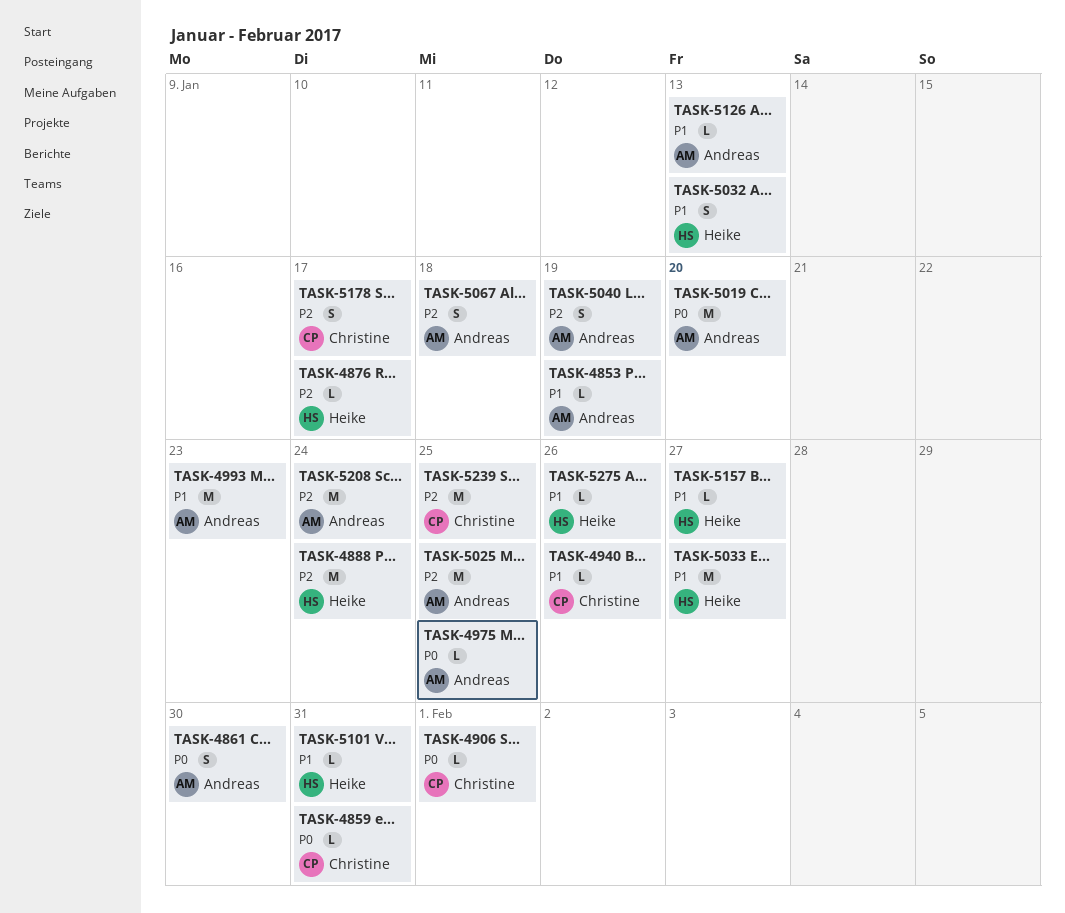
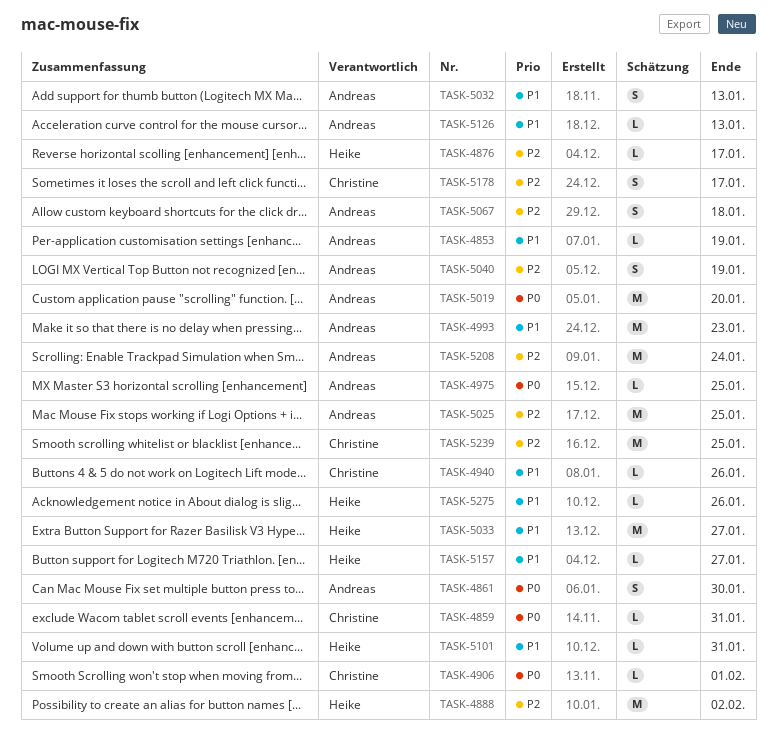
TASK-4888, due: Jan 24 -> Feb 2
TASK-5032, owner: Heike -> Andreas

